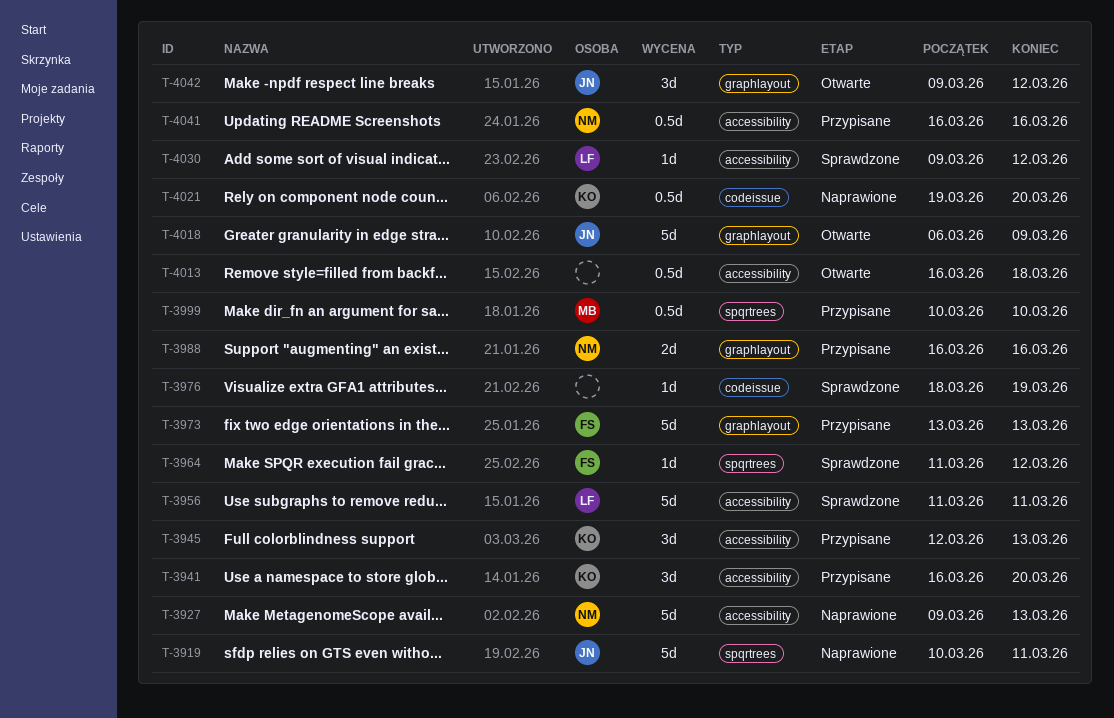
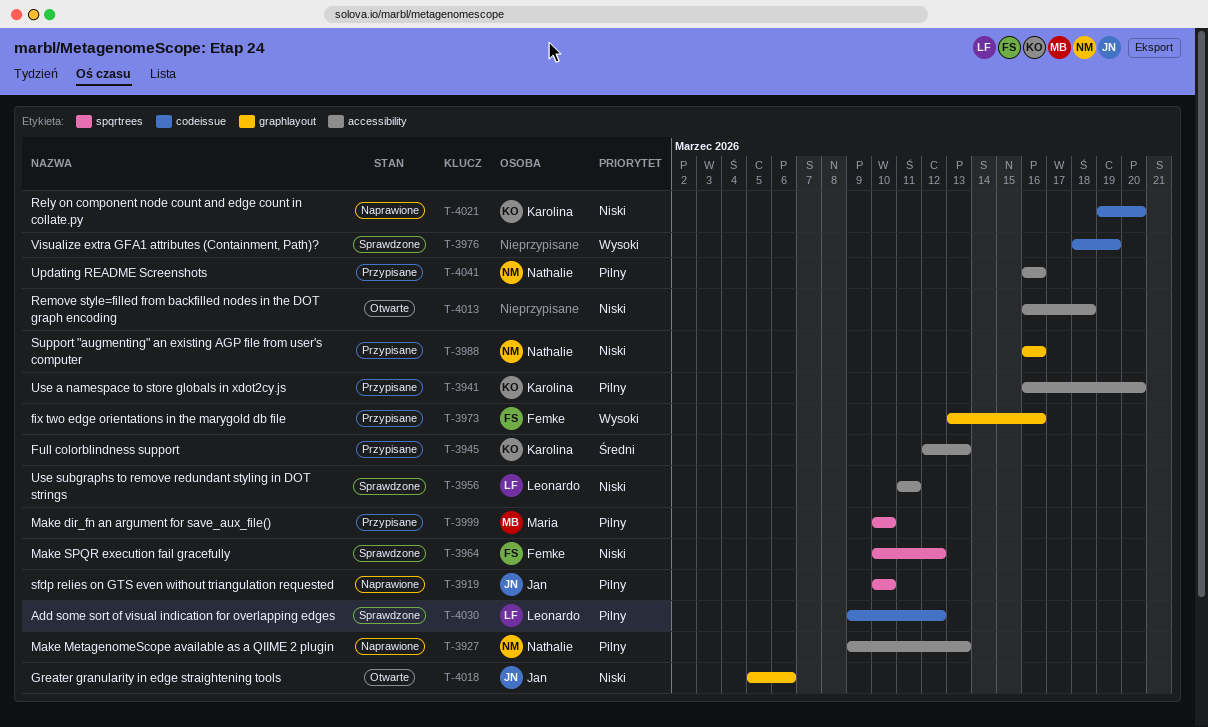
T-3919, due: Mar 11 -> Mar 10
T-3964, start: Mar 11 -> Mar 10
T-3973, due: Mar 13 -> Mar 16
T-4018, start: Mar 6 -> Mar 5
T-4018, due: Mar 9 -> Mar 6
T-4030, label: accessibility -> codeissue
T-4042: present -> none

